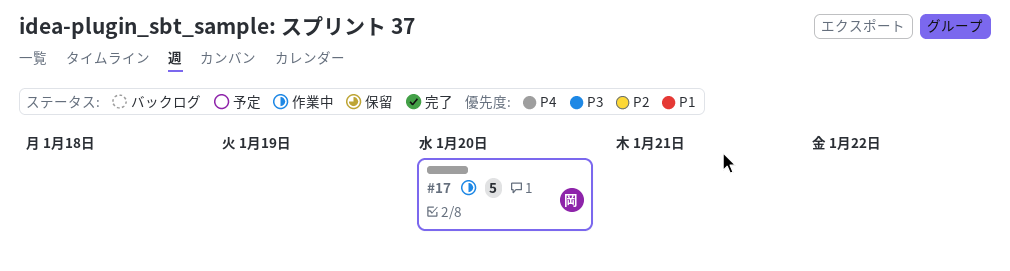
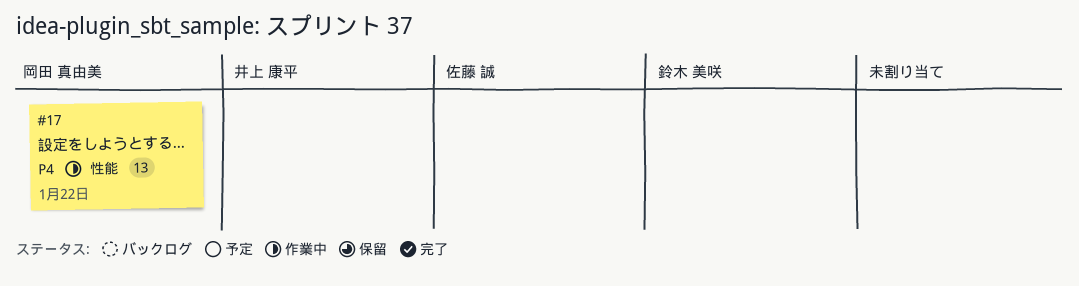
#17, estimate: 5 -> 13
#17, due: Jan 20 -> Jan 22

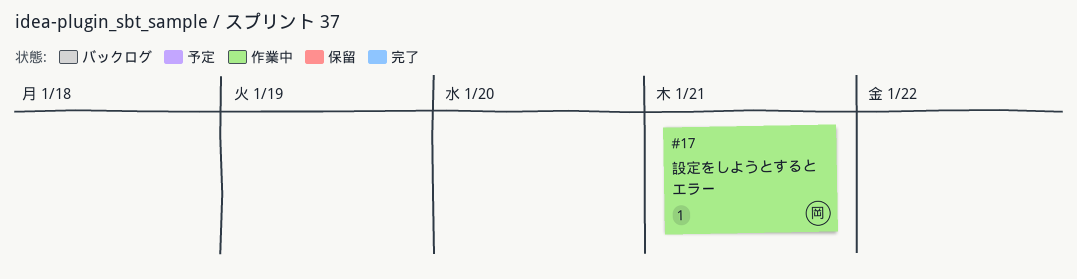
#17, estimate: 13 -> 1
#17, due: Jan 22 -> Jan 21

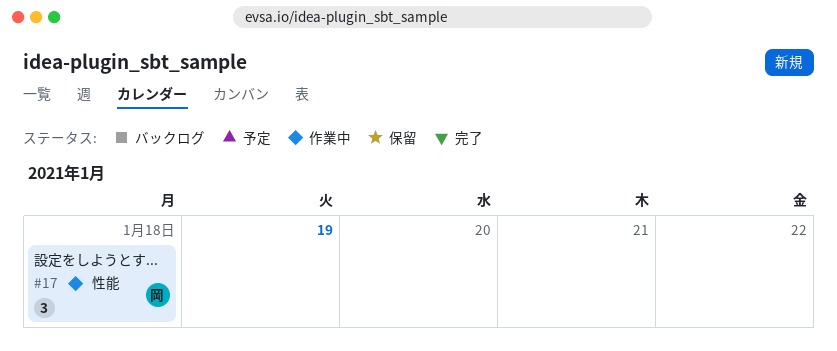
#17, estimate: 1 -> 3
#17, due: Jan 21 -> Jan 18

